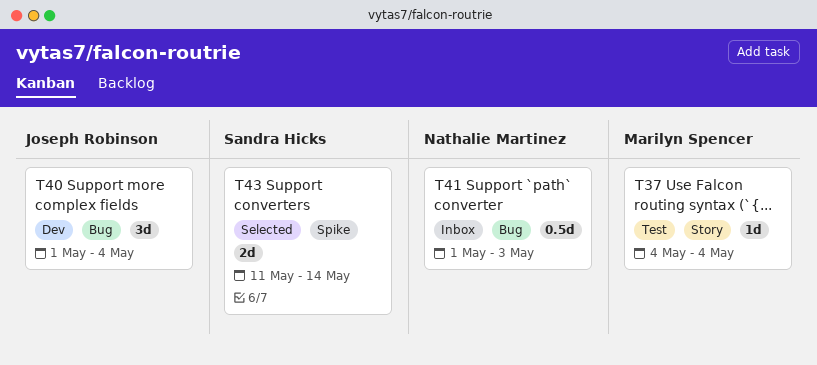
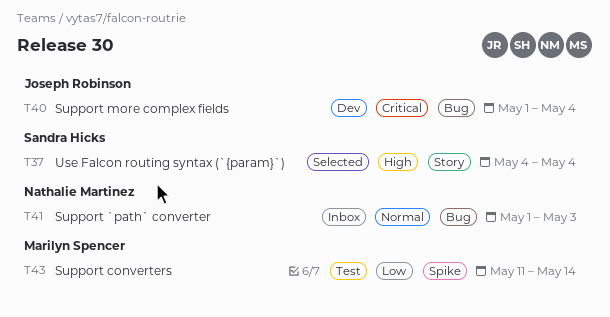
T37, status: Test -> Selected
T37, owner: Marilyn Spencer -> Sandra Hicks
T43, status: Selected -> Test
T43, owner: Sandra Hicks -> Marilyn Spencer

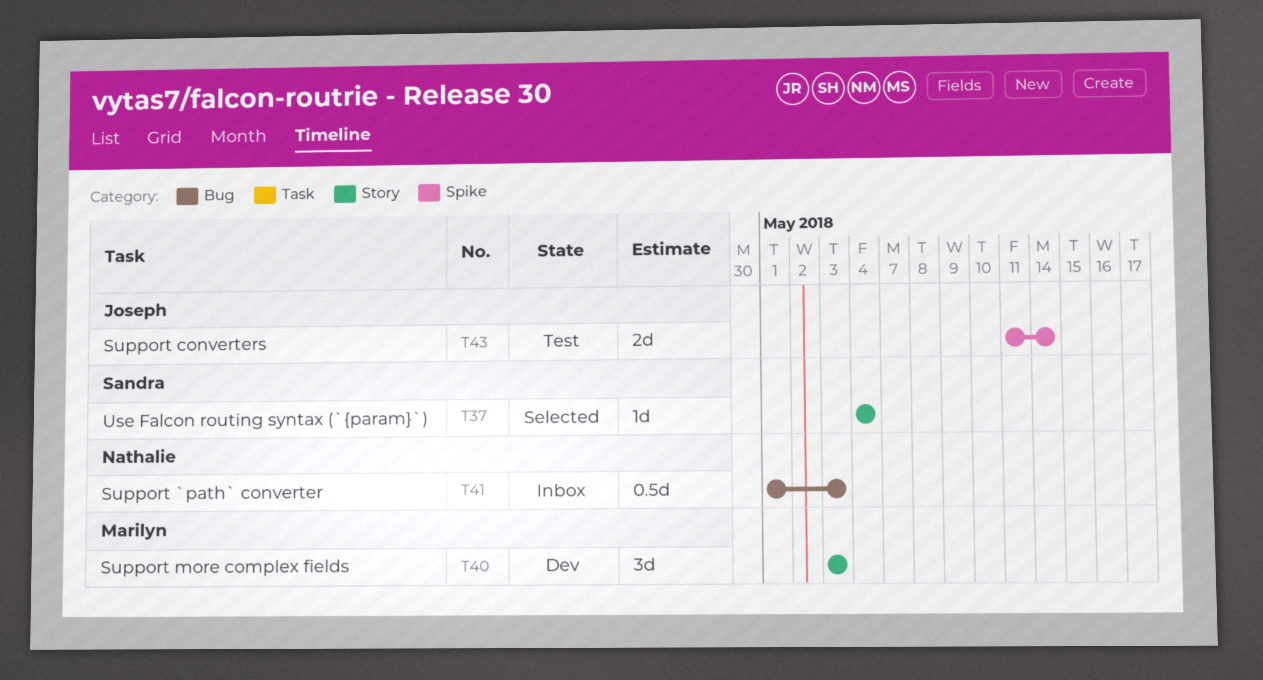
T40, owner: Joseph Robinson -> Marilyn Spencer
T40, label: Bug -> Story
T40, start: May 1 -> May 3
T40, due: May 4 -> May 3
T43, owner: Marilyn Spencer -> Joseph Robinson

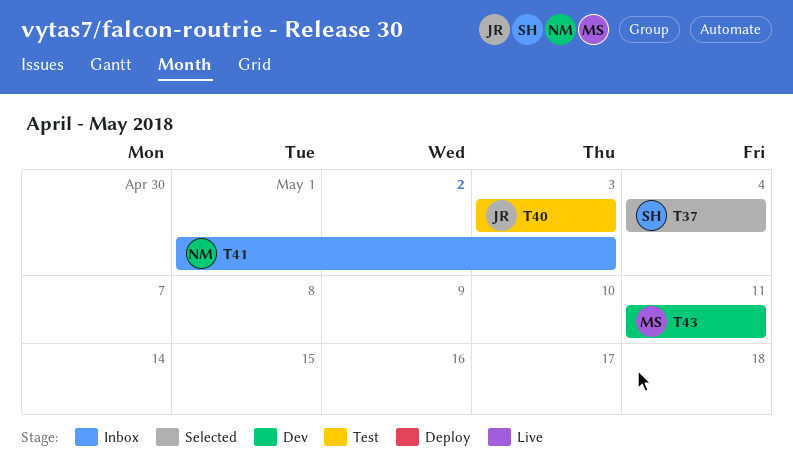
T40, status: Dev -> Test
T40, owner: Marilyn -> Joseph
T43, status: Test -> Dev
T43, owner: Joseph -> Marilyn
T43, due: May 14 -> May 11

